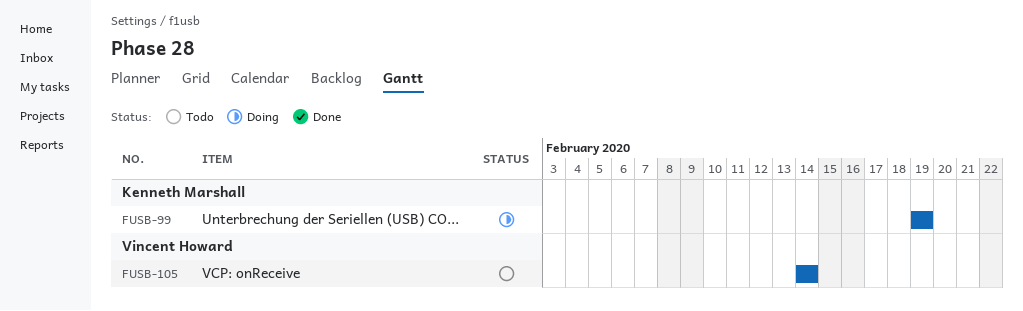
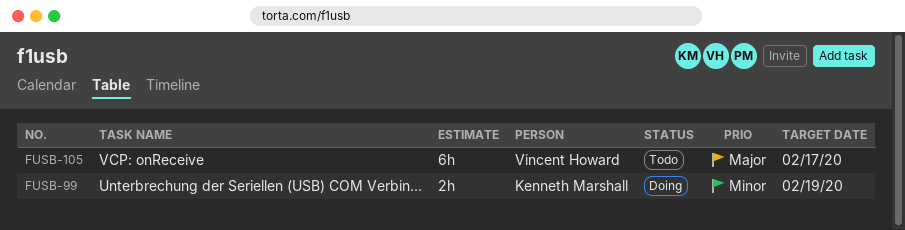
FUSB-105, due: Feb 14 -> Feb 17

